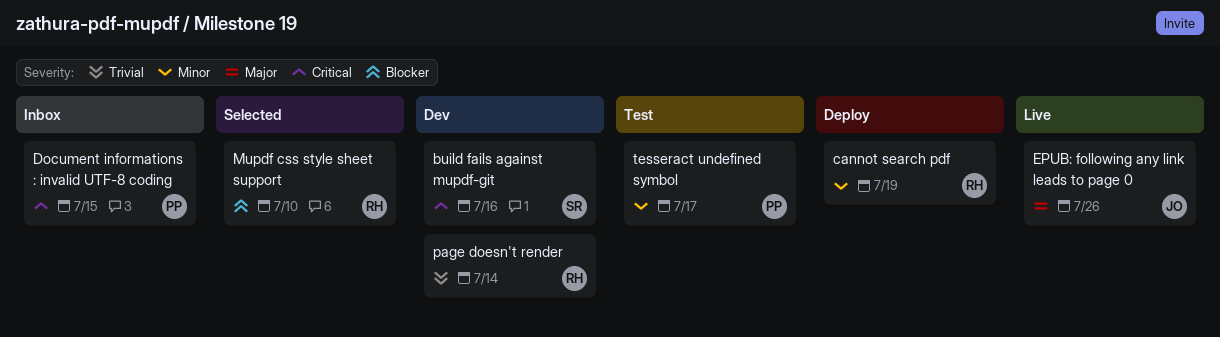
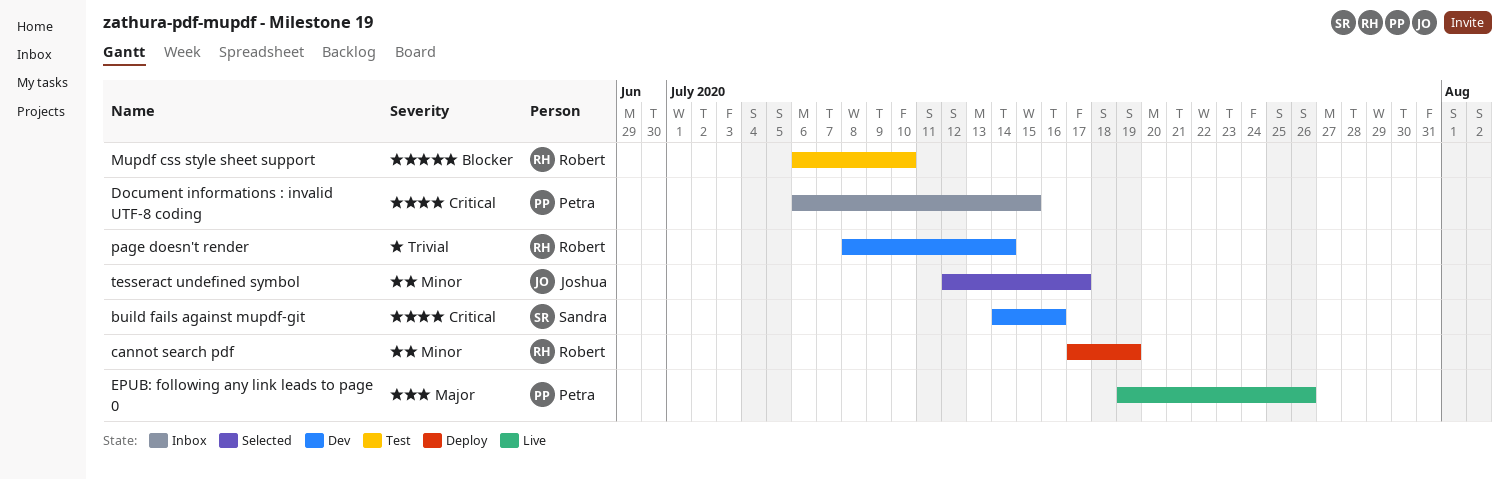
EPUB: following any link leads to page 0, owner: Joshua -> Petra
Mupdf css style sheet support, status: Selected -> Test
tesseract undefined symbol, status: Test -> Selected
tesseract undefined symbol, owner: Petra -> Joshua

